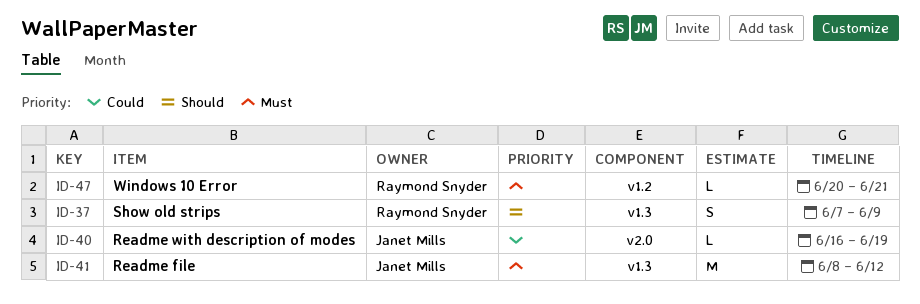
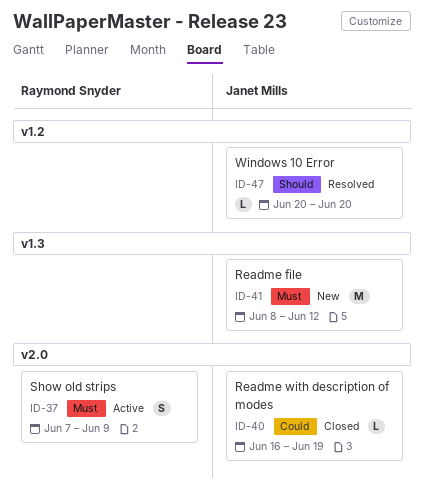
ID-37, priority: Should -> Must
ID-37, label: v1.3 -> v2.0
ID-47, owner: Raymond Snyder -> Janet Mills
ID-47, priority: Must -> Should
ID-47, due: Jun 21 -> Jun 20

